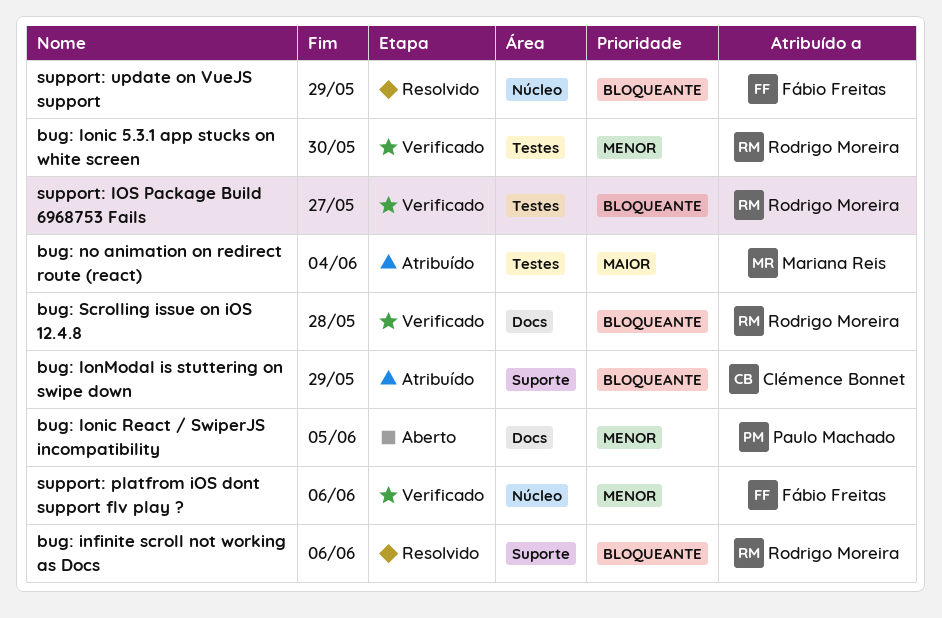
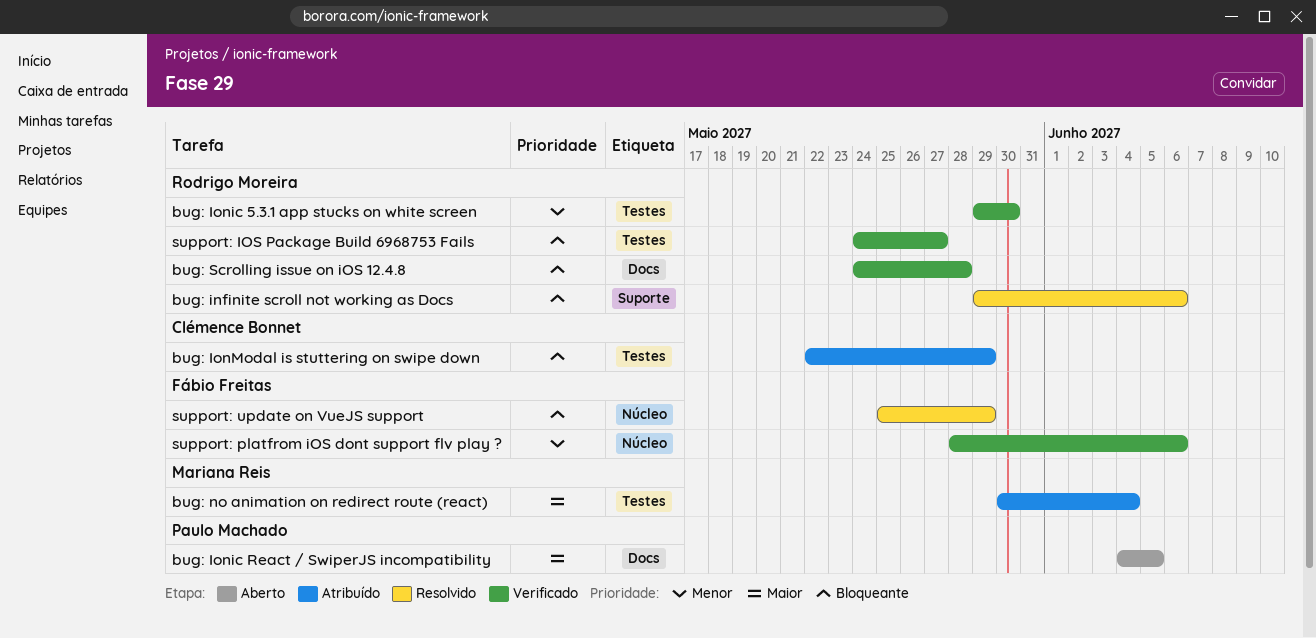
bug: Ionic React / SwiperJS incompatibility, priority: Menor -> Maior
bug: IonModal is stuttering on swipe down, label: Suporte -> Testes

